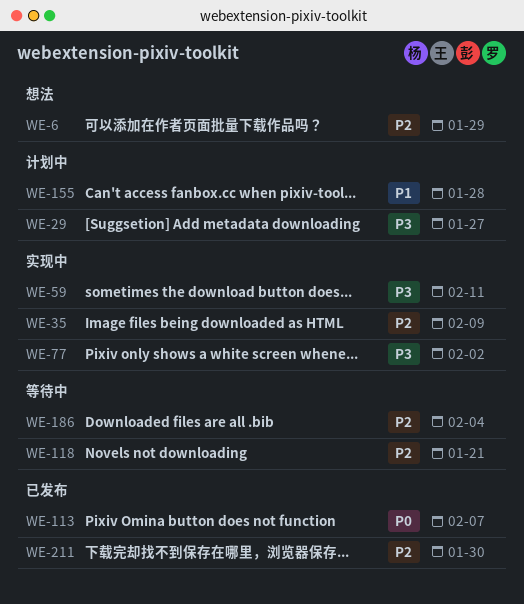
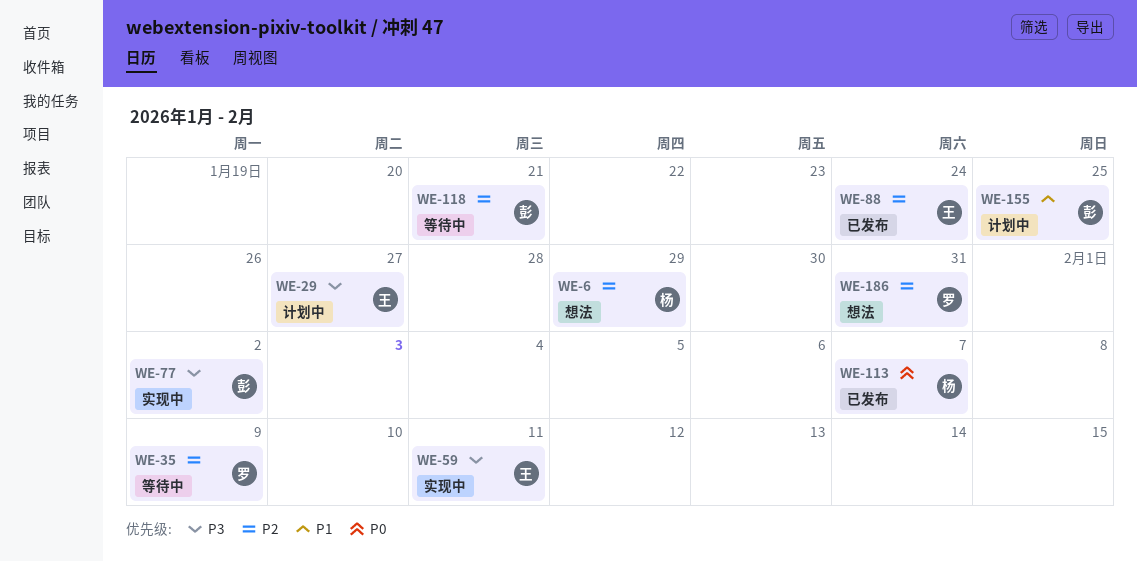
WE-35, status: 实现中 -> 等待中
WE-88: none -> present
WE-155, due: Jan 28 -> Jan 25
WE-186, status: 等待中 -> 想法
WE-186, due: Feb 4 -> Jan 31
WE-211: present -> none

